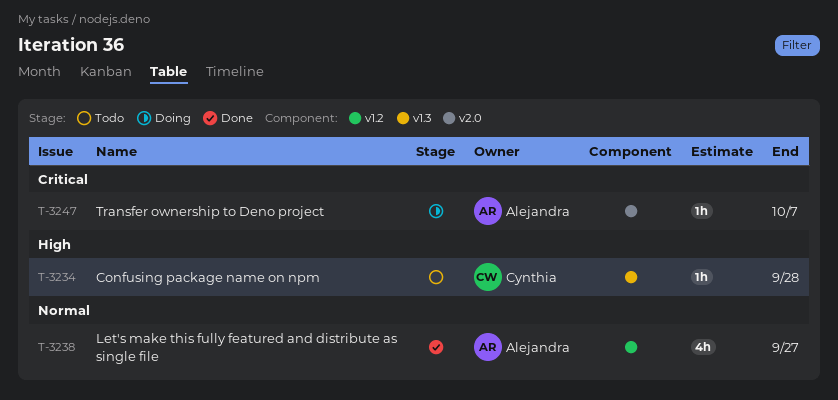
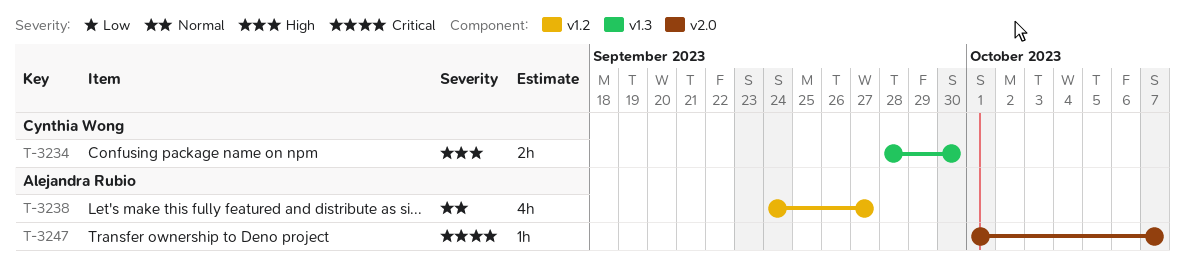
T-3234, estimate: 1h -> 2h
T-3234, due: Sep 28 -> Sep 30

